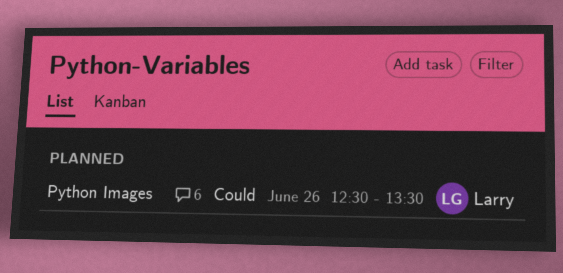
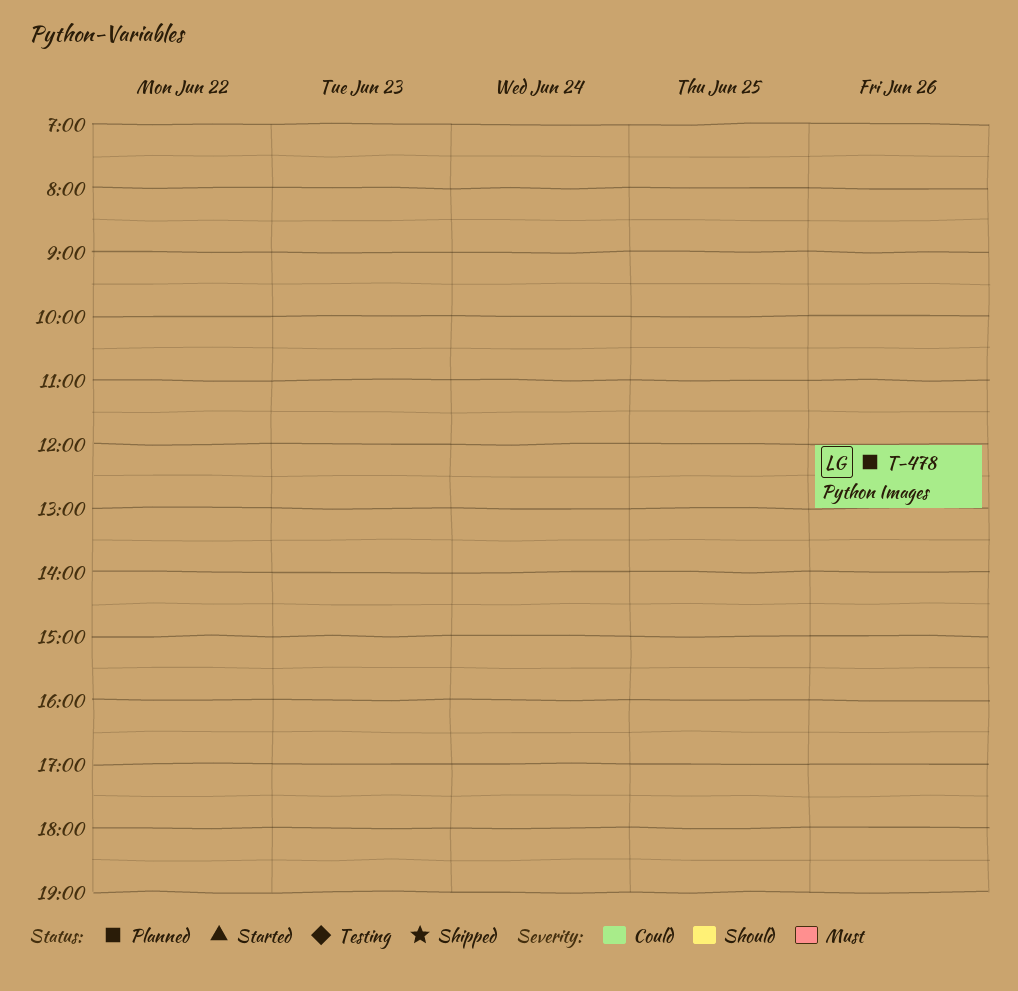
Python Images, begins: 12:30 -> 12:00
Python Images, ends: 13:30 -> 13:00

